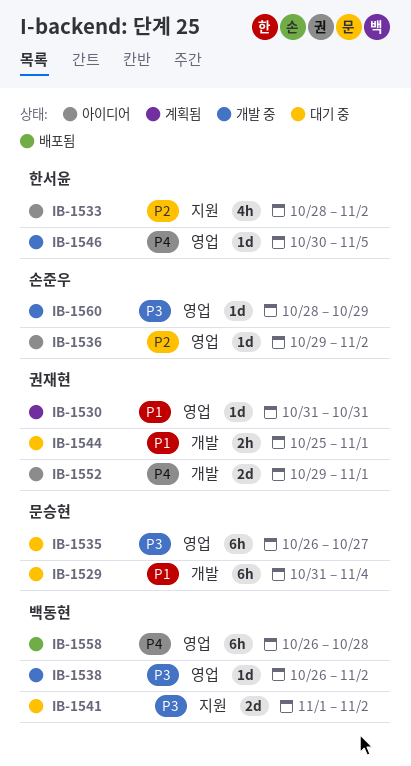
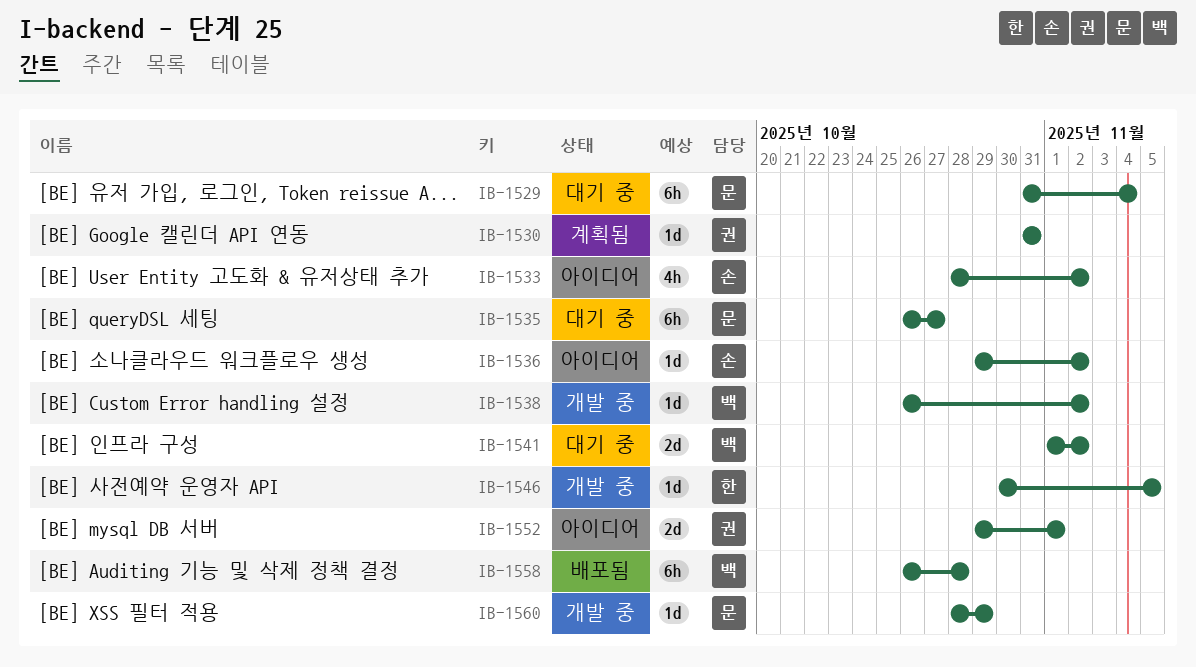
IB-1533, owner: 한서윤 -> 손준우
IB-1544: present -> none
IB-1560, owner: 손준우 -> 문승현

